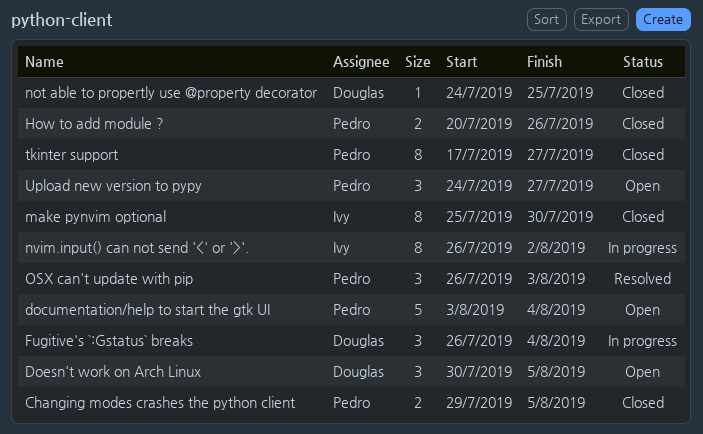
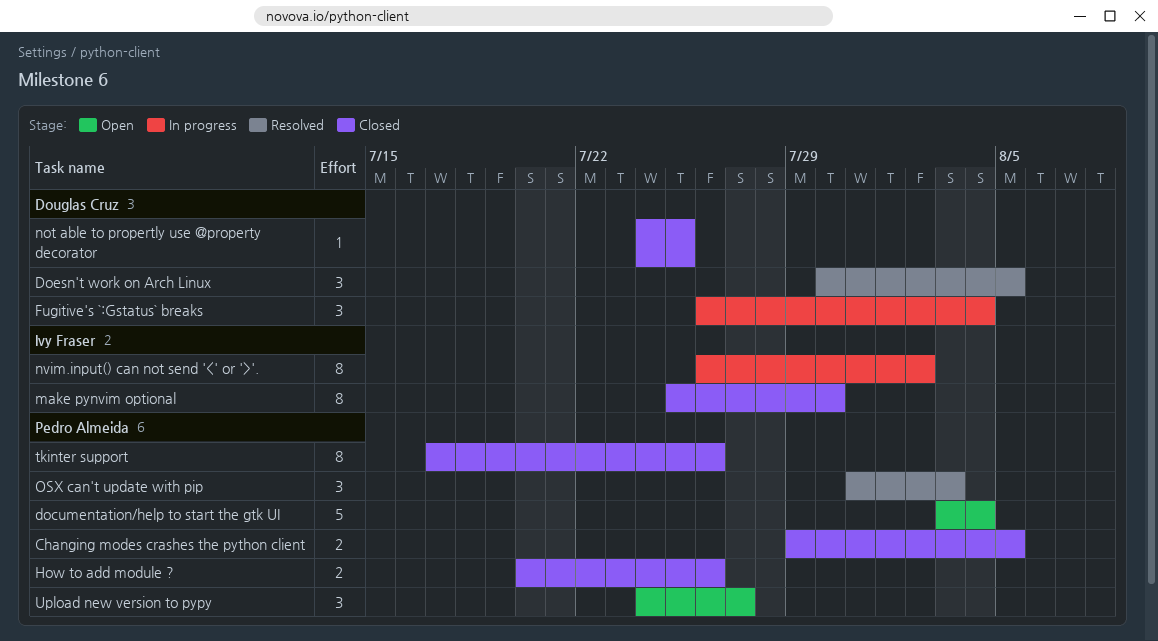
Doesn't work on Arch Linux, status: Open -> Resolved
OSX can't update with pip, start: Jul 26 -> Jul 31
tkinter support, due: Jul 27 -> Jul 26

